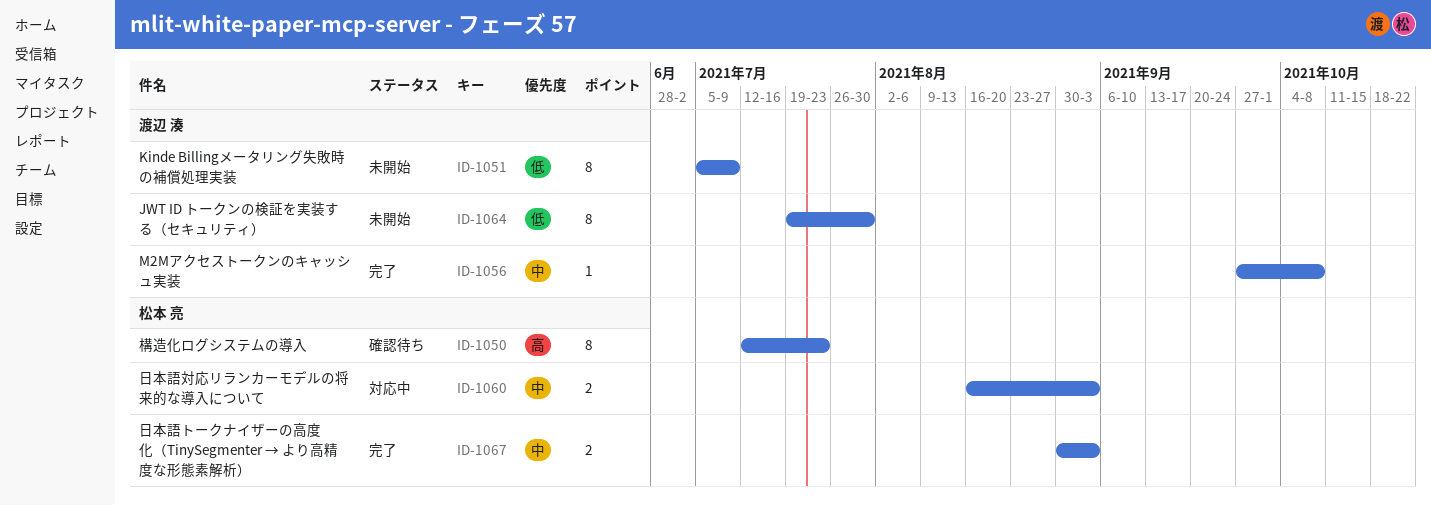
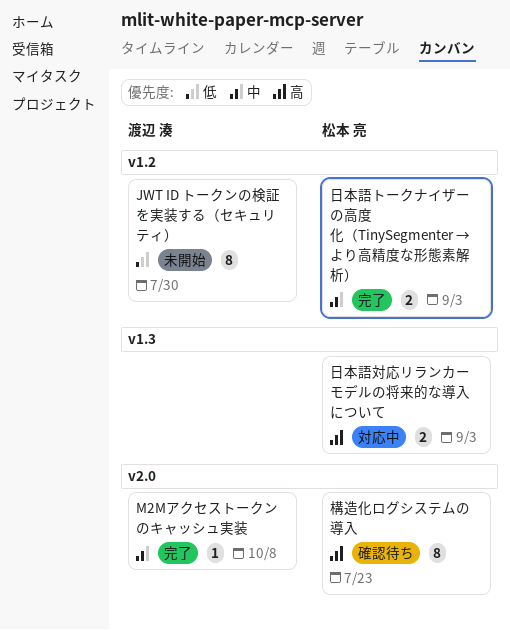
Kinde Billingメータリング失敗時の補償処理実装: present -> none
日本語対応リランカーモデルの将来的な導入について, priority: 中 -> 高

